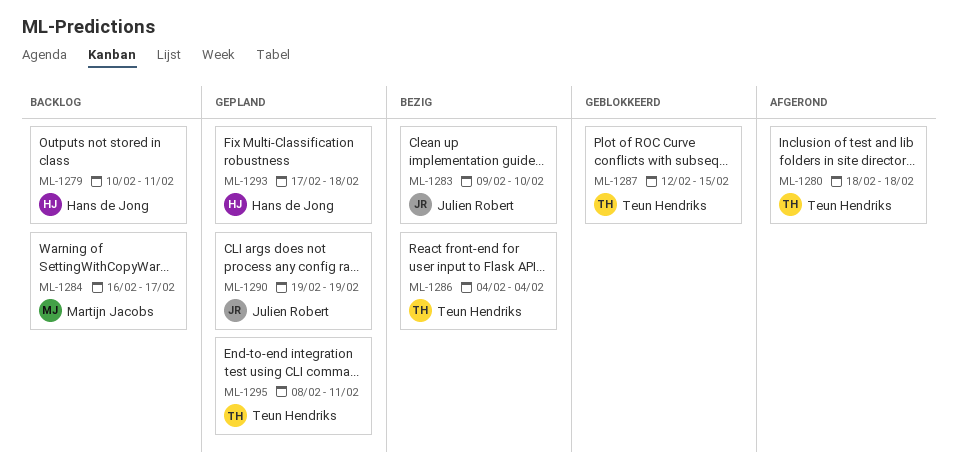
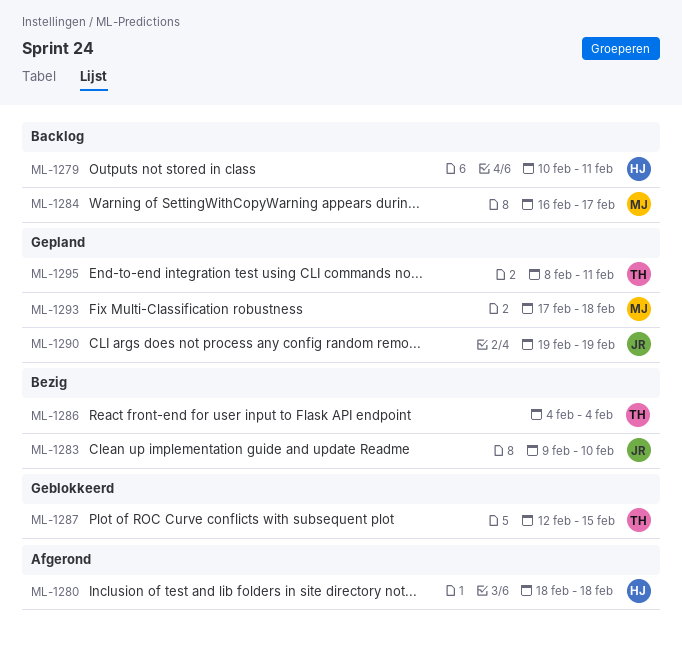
ML-1280, owner: Teun Hendriks -> Hans de Jong
ML-1293, owner: Hans de Jong -> Martijn Jacobs

